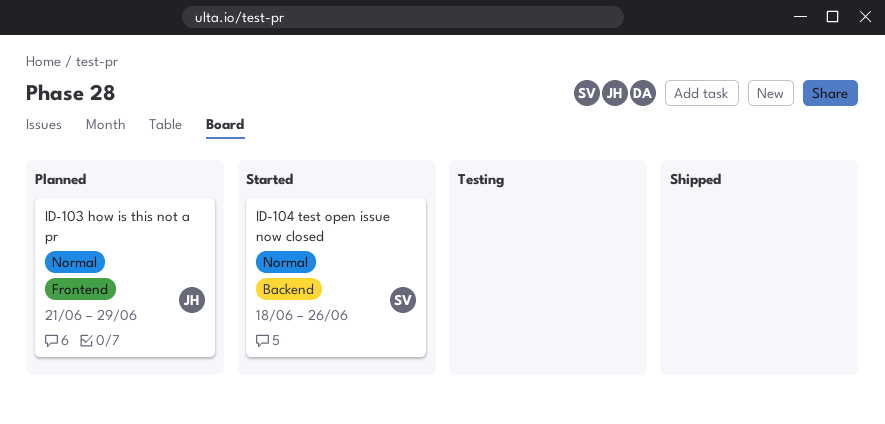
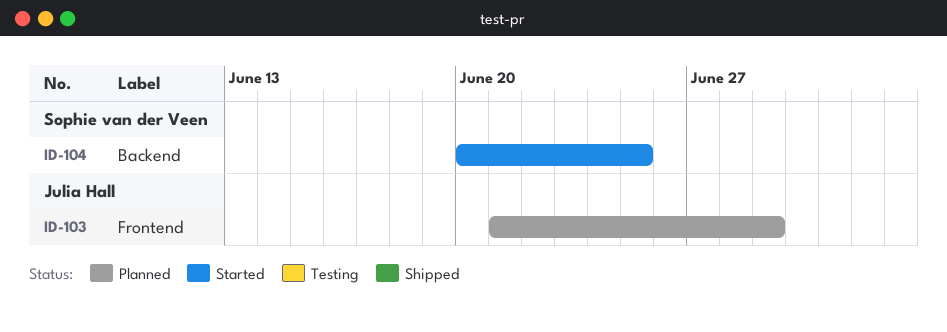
ID-104, start: Jun 18 -> Jun 20
ID-104, due: Jun 26 -> Jun 25

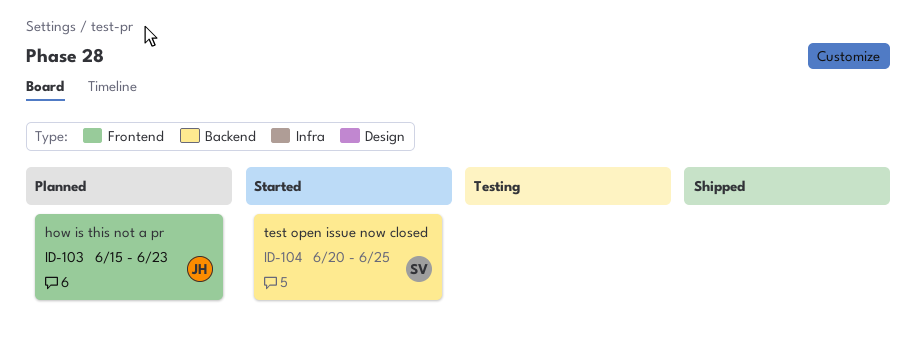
ID-103, start: Jun 21 -> Jun 15
ID-103, due: Jun 29 -> Jun 23

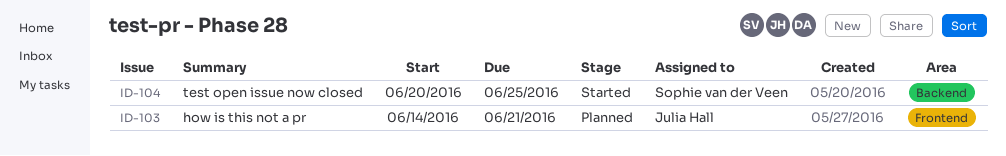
ID-103, start: Jun 15 -> Jun 14
ID-103, due: Jun 23 -> Jun 21

